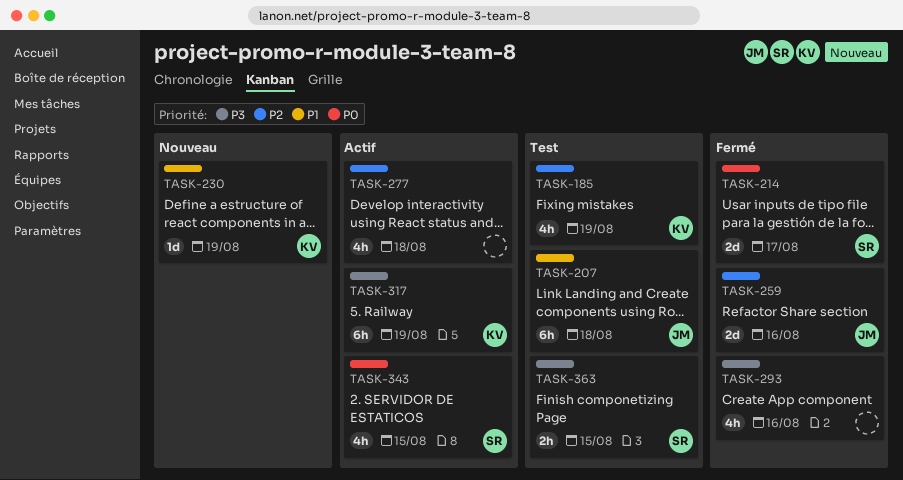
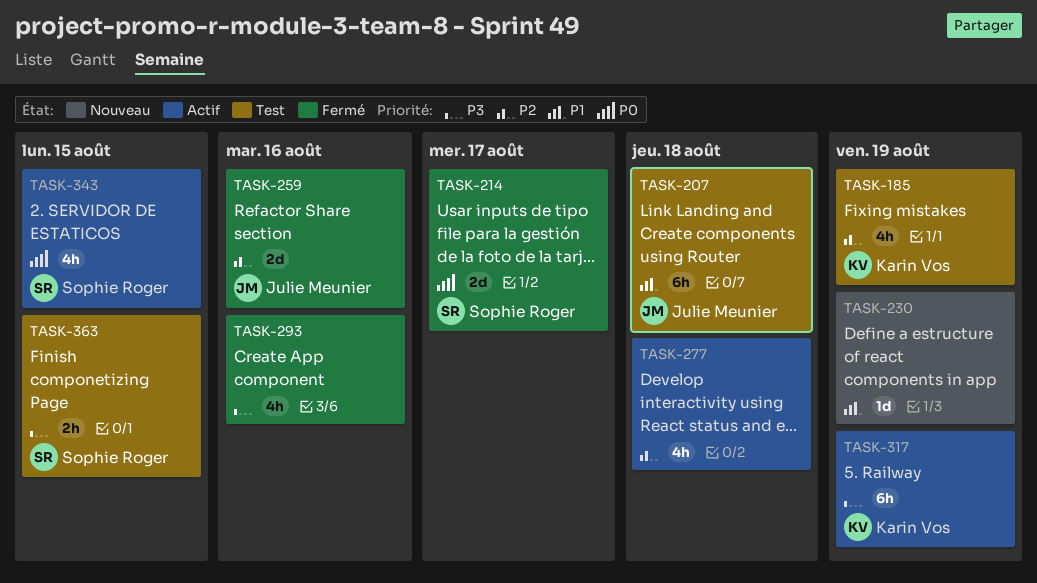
TASK-230, owner: Karin Vos -> none

